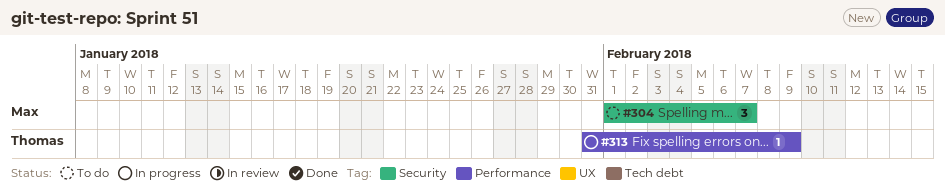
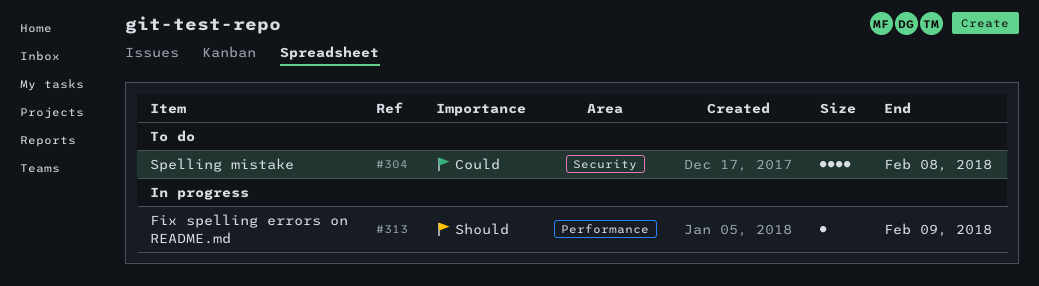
#304, estimate: 3 -> 4
#304, due: Feb 7 -> Feb 8

